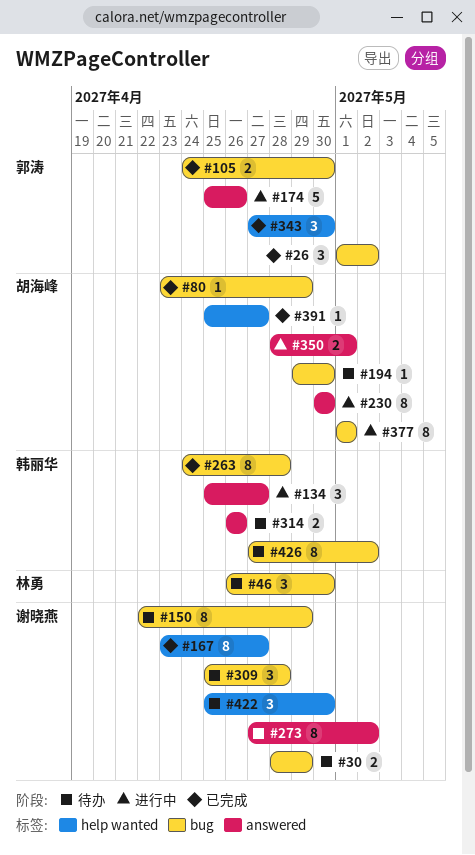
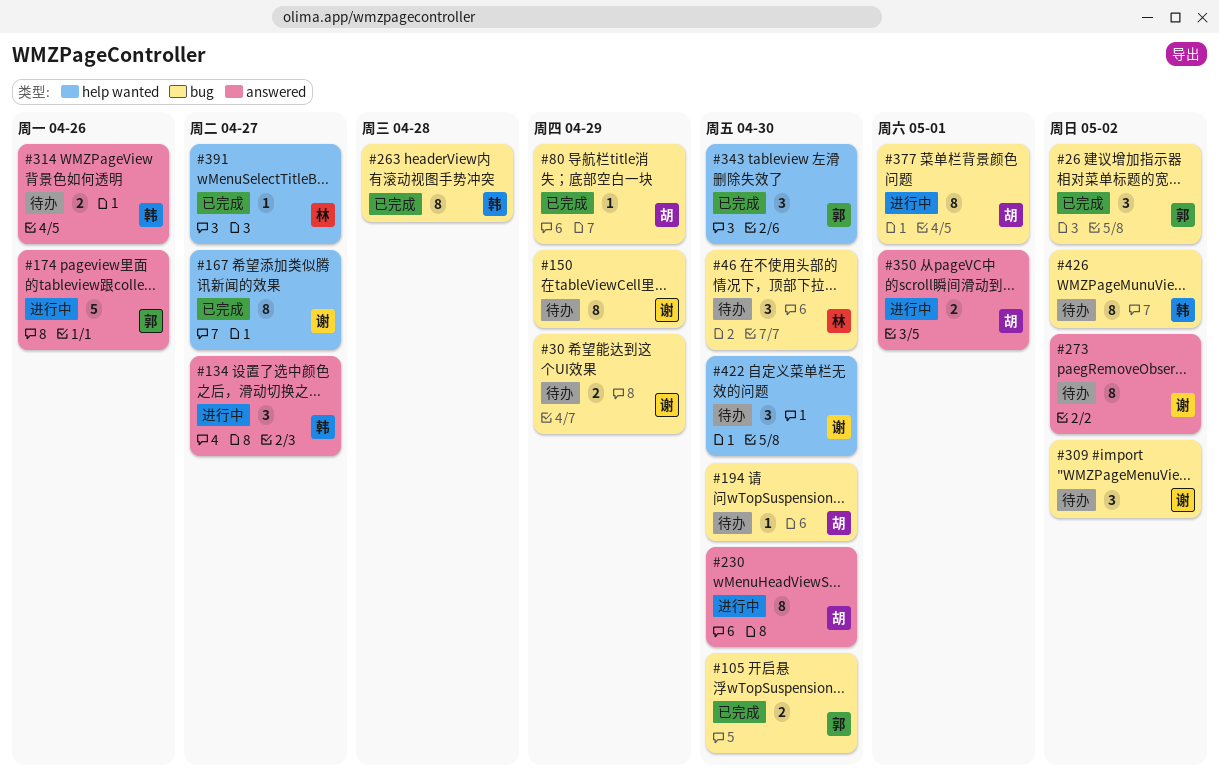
#309, due: Apr 28 -> May 2
#391, owner: 胡海峰 -> 林勇

